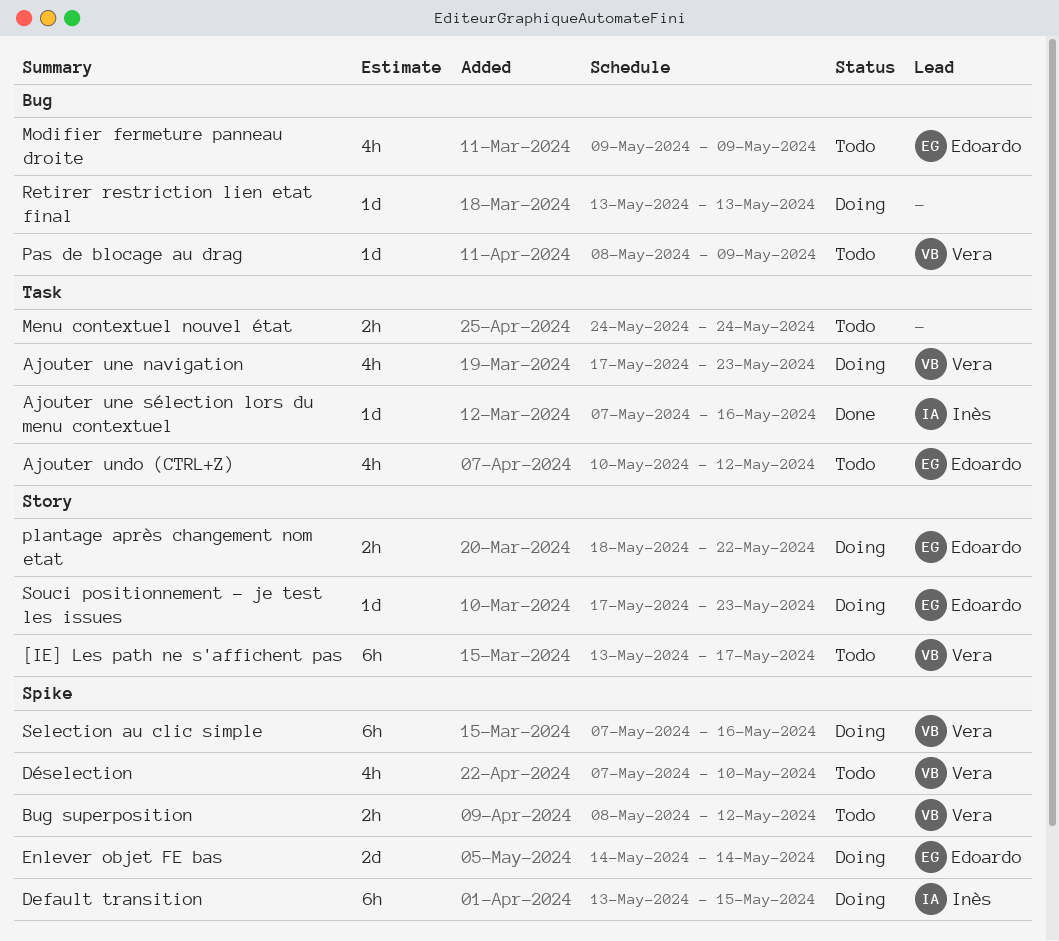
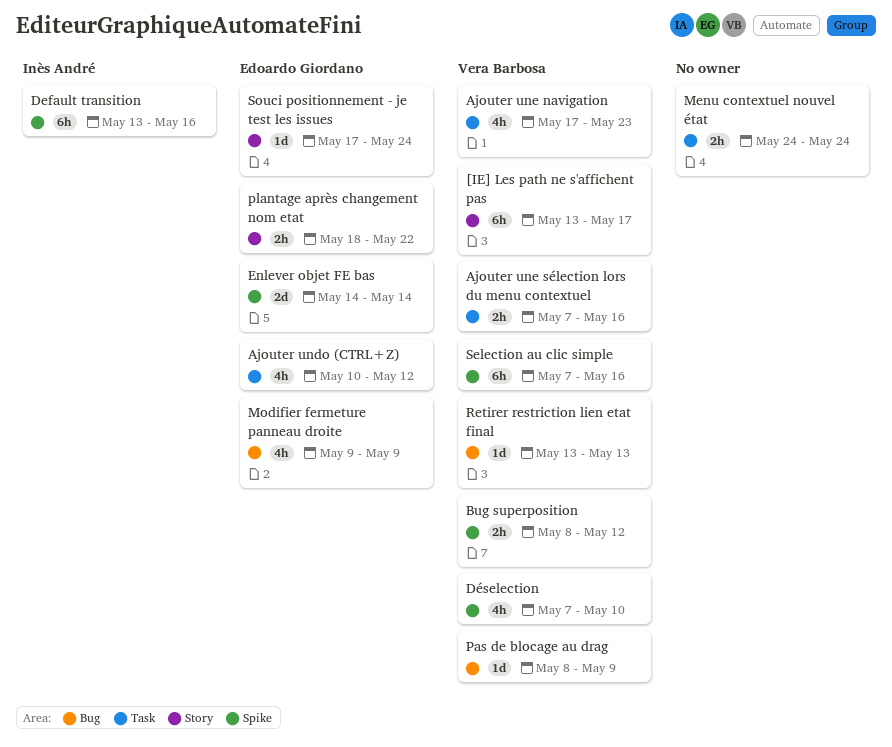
Ajouter une sélection lors du menu contextuel, owner: Inès André -> Vera Barbosa
Ajouter une sélection lors du menu contextuel, estimate: 1d -> 2h
Default transition, due: May 15 -> May 16
Retirer restriction lien etat final, owner: none -> Vera Barbosa
Souci positionnement - je test les issues, due: May 23 -> May 24

